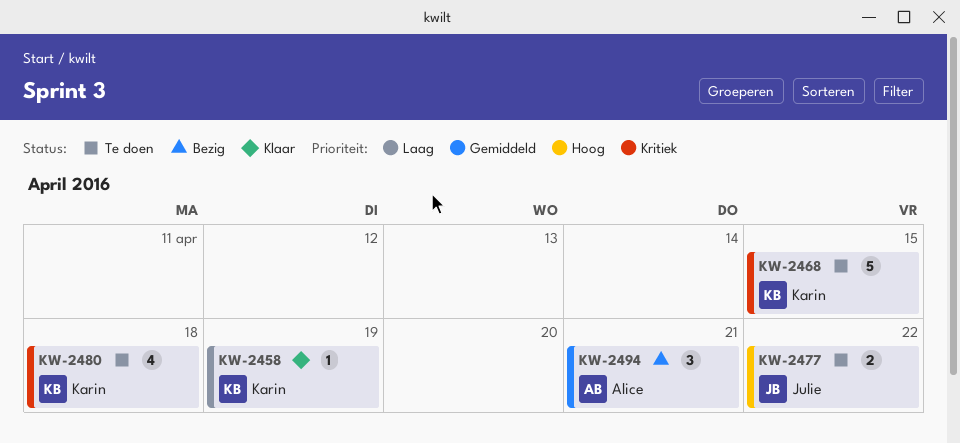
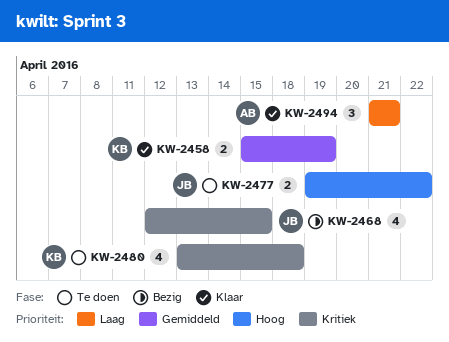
KW-2458, priority: Laag -> Gemiddeld
KW-2458, estimate: 1 -> 2
KW-2468, status: Te doen -> Bezig
KW-2468, owner: Karin -> Julie
KW-2468, estimate: 5 -> 4
KW-2494, status: Bezig -> Klaar
KW-2494, priority: Gemiddeld -> Laag

